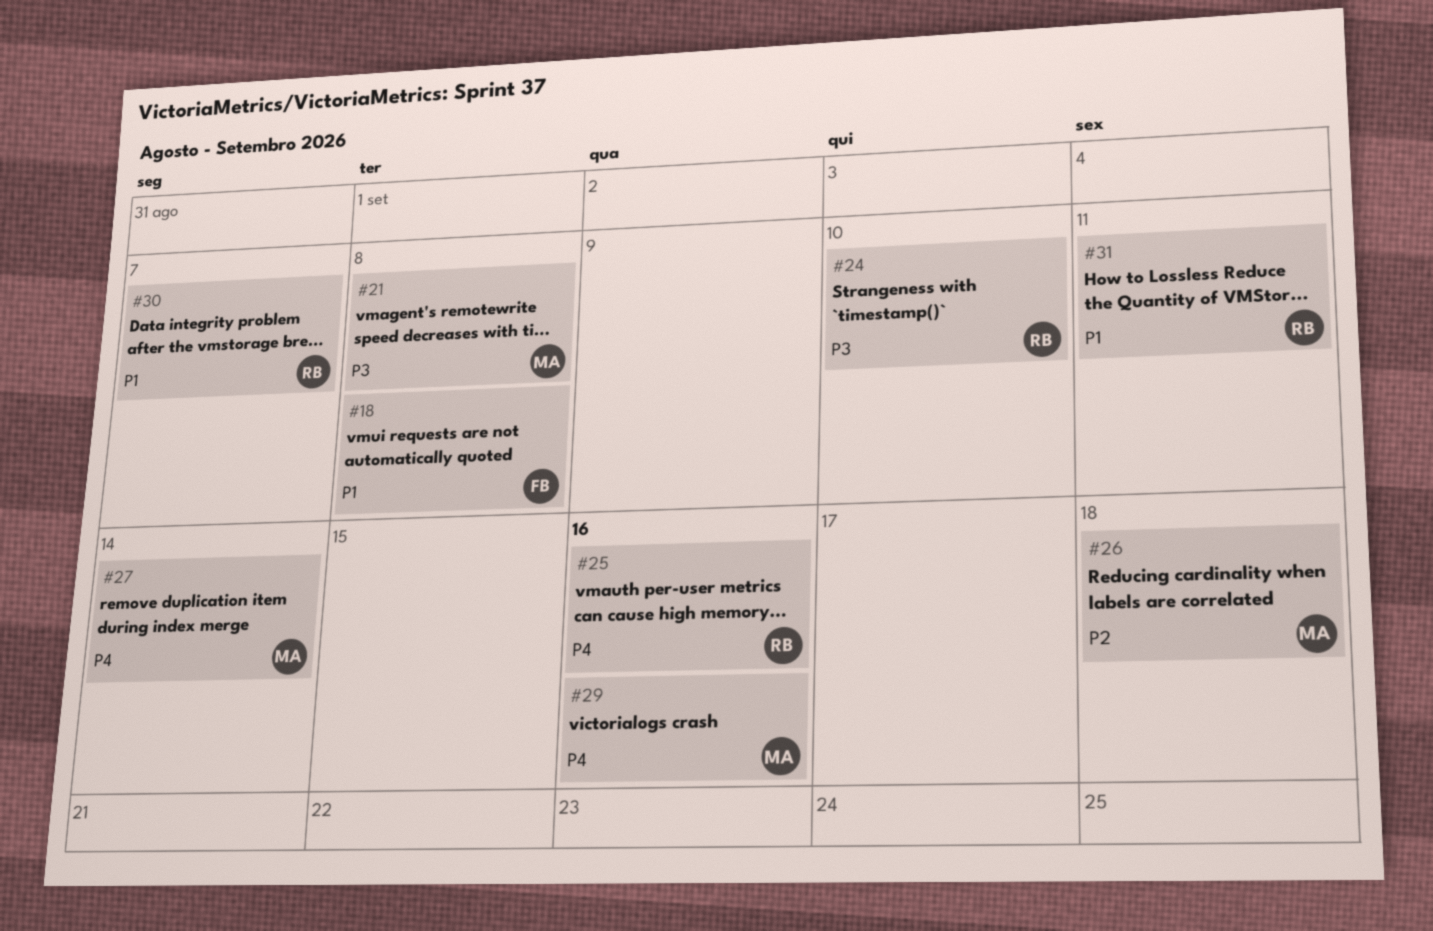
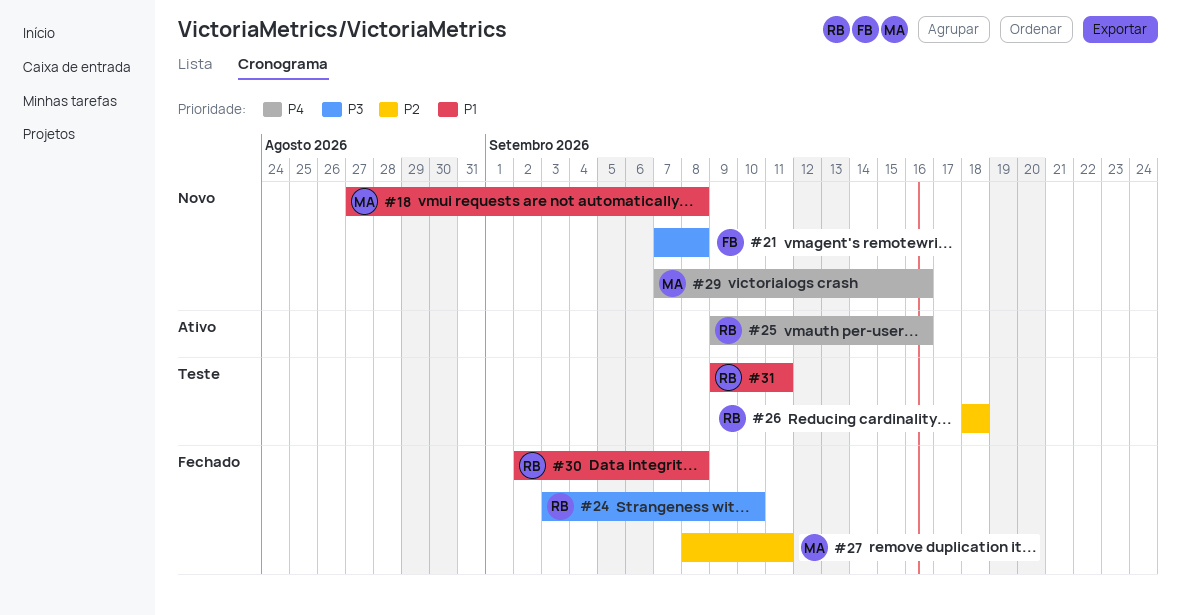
#18, owner: FB -> MA
#21, owner: MA -> FB
#26, owner: MA -> RB
#27, priority: P4 -> P2
#27, due: Sep 14 -> Sep 11
#30, due: Sep 7 -> Sep 8

